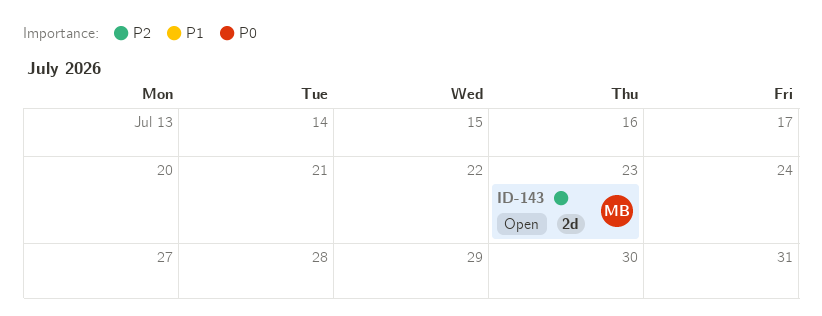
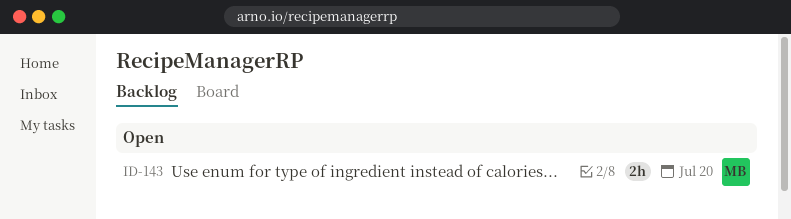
ID-143, estimate: 2d -> 2h
ID-143, due: Jul 23 -> Jul 20

